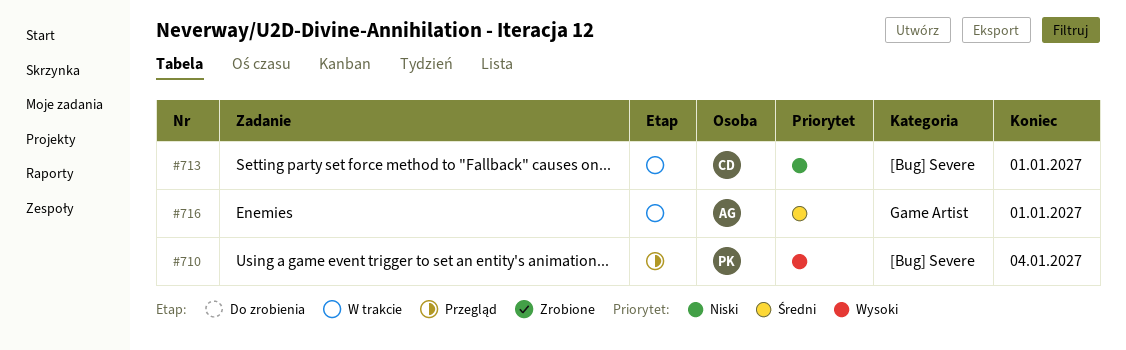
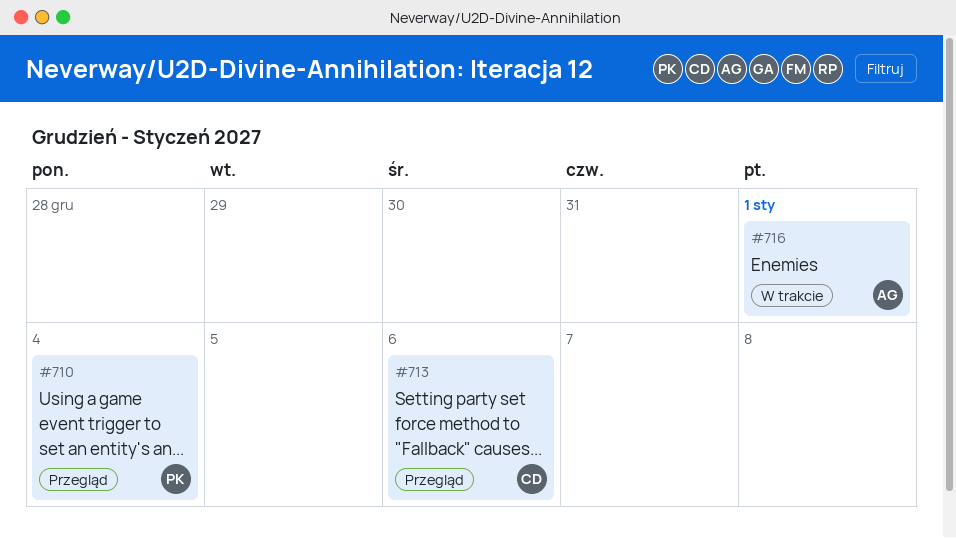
#713, status: W trakcie -> Przegląd
#713, due: Jan 1 -> Jan 6

